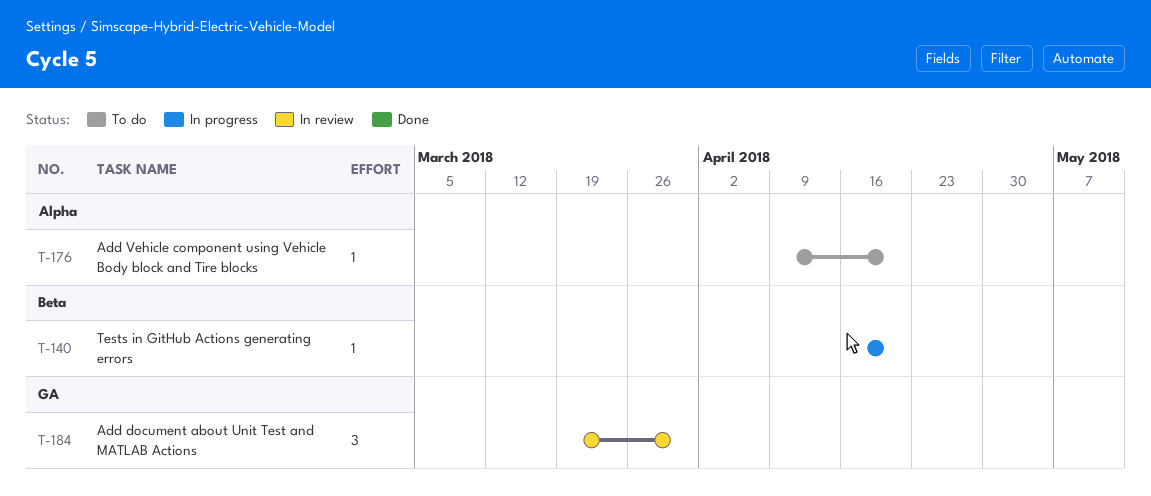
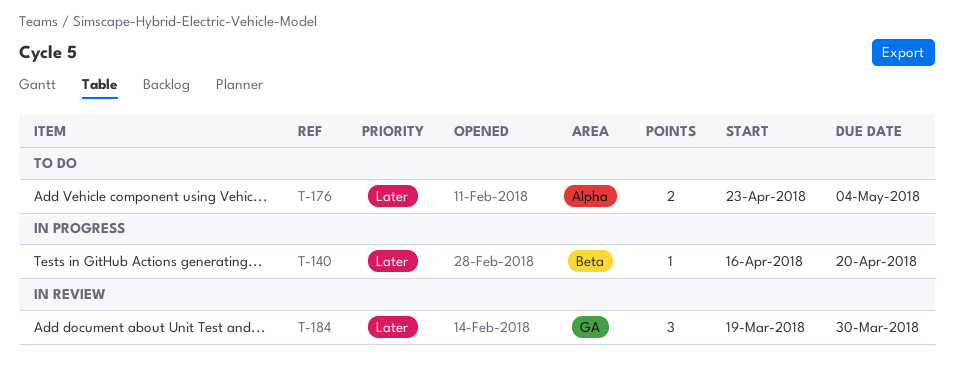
T-176, estimate: 1 -> 2
T-176, start: Apr 9 -> Apr 23
T-176, due: Apr 20 -> May 4

